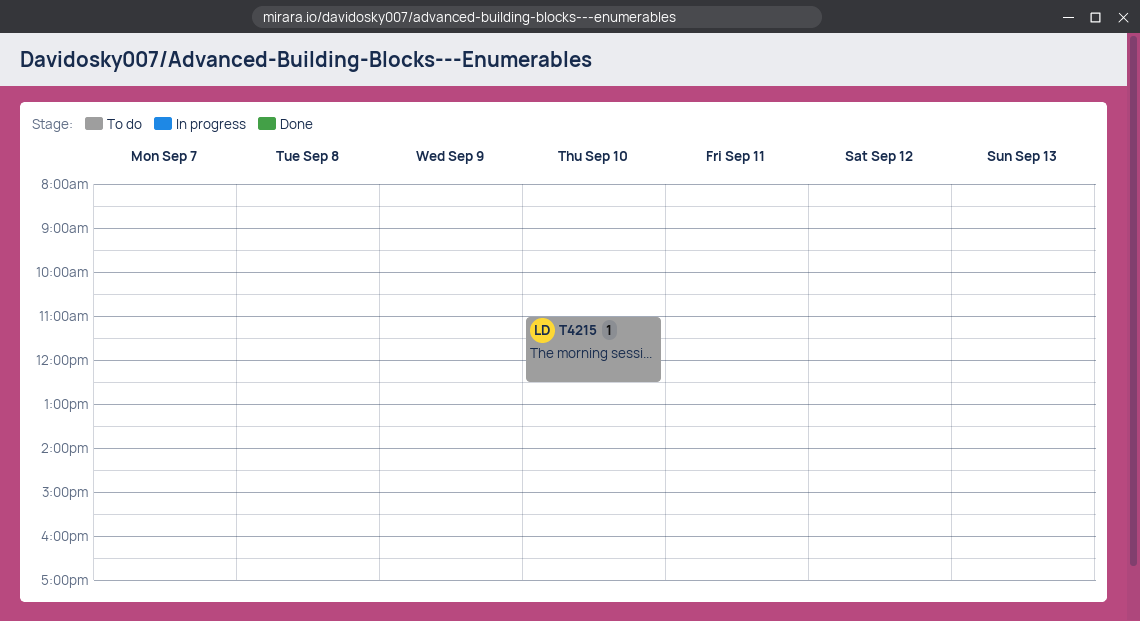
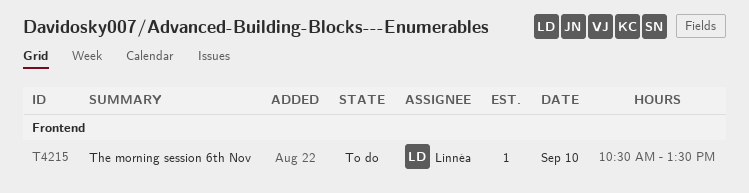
T4215, begins: 11:00 -> 10:30
T4215, ends: 12:30 -> 13:30

